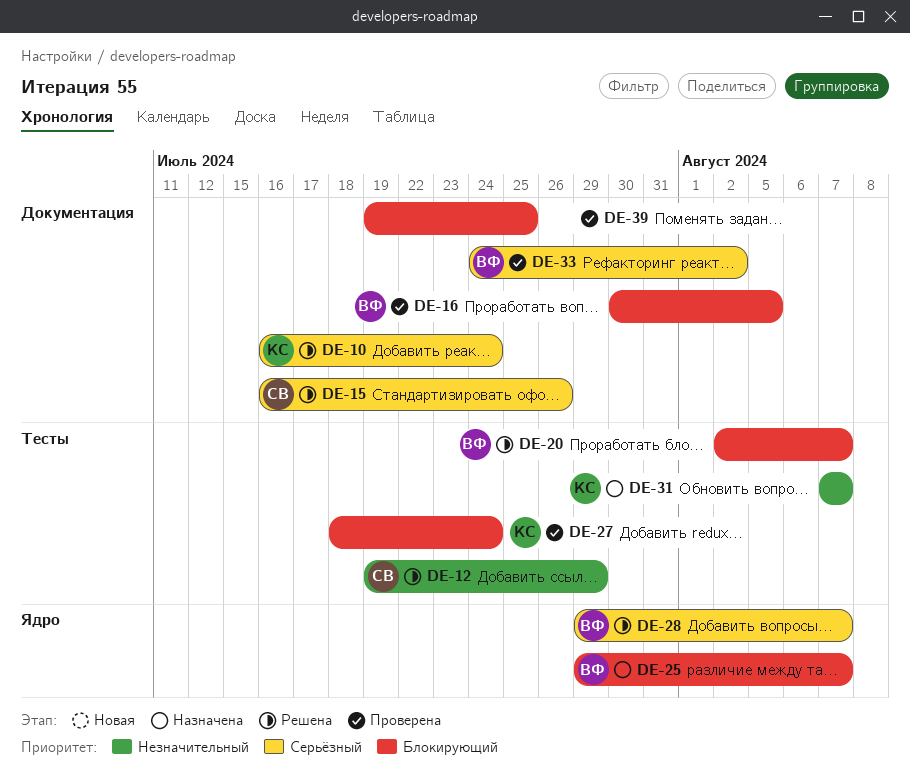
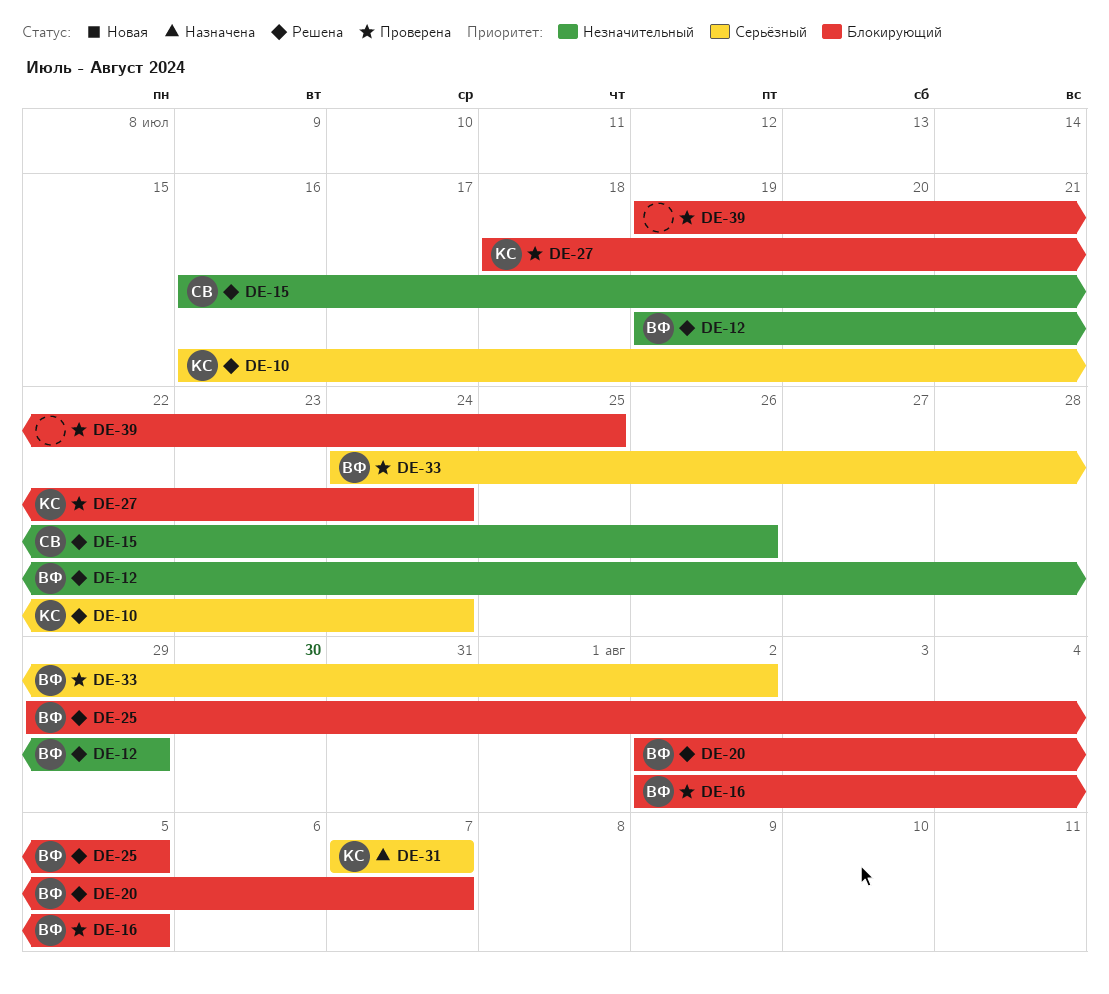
DE-12, owner: СВ -> ВФ
DE-15, priority: Серьёзный -> Незначительный
DE-16, start: Jul 30 -> Aug 2
DE-25, status: Назначена -> Решена
DE-25, due: Aug 7 -> Aug 5
DE-28: present -> none
DE-31, priority: Незначительный -> Серьёзный

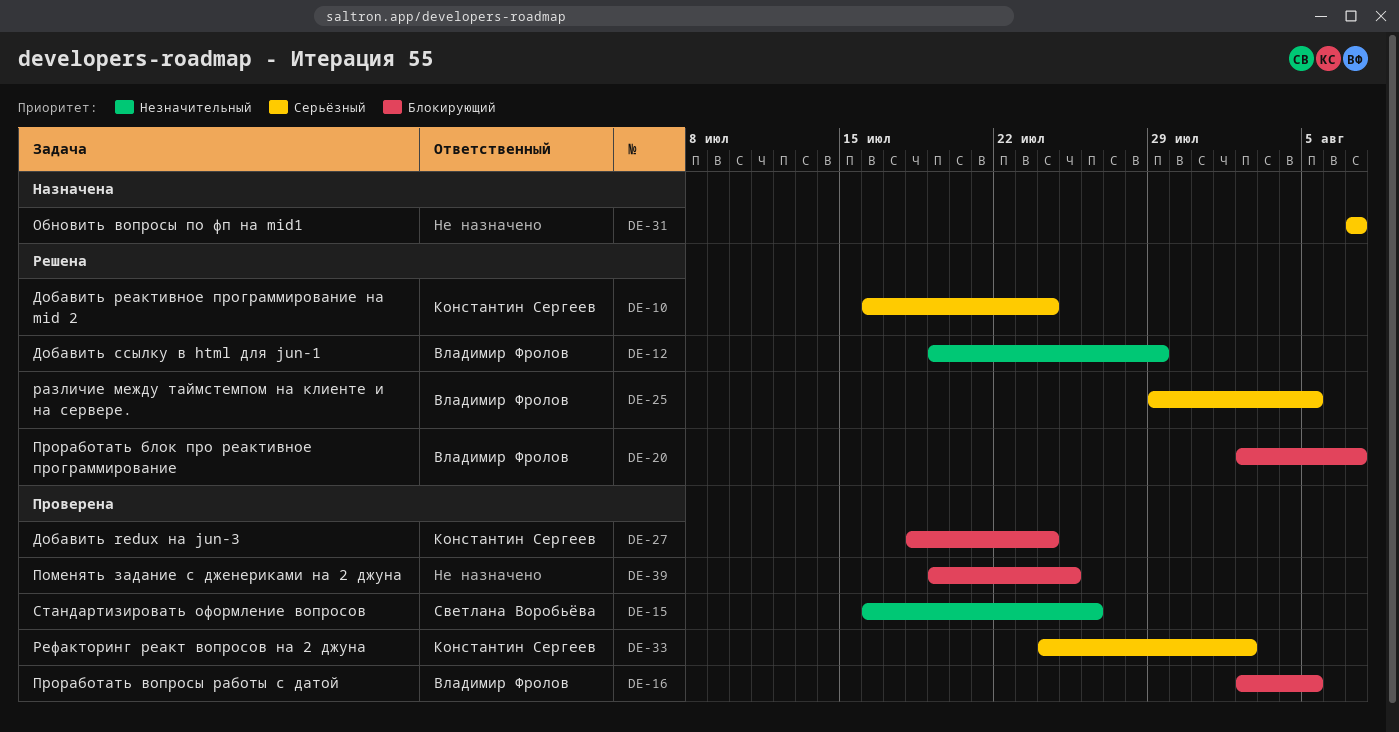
DE-15, status: Решена -> Проверена
DE-25, priority: Блокирующий -> Серьёзный
DE-31, owner: Константин Сергеев -> none
DE-33, owner: Владимир Фролов -> Константин Сергеев

